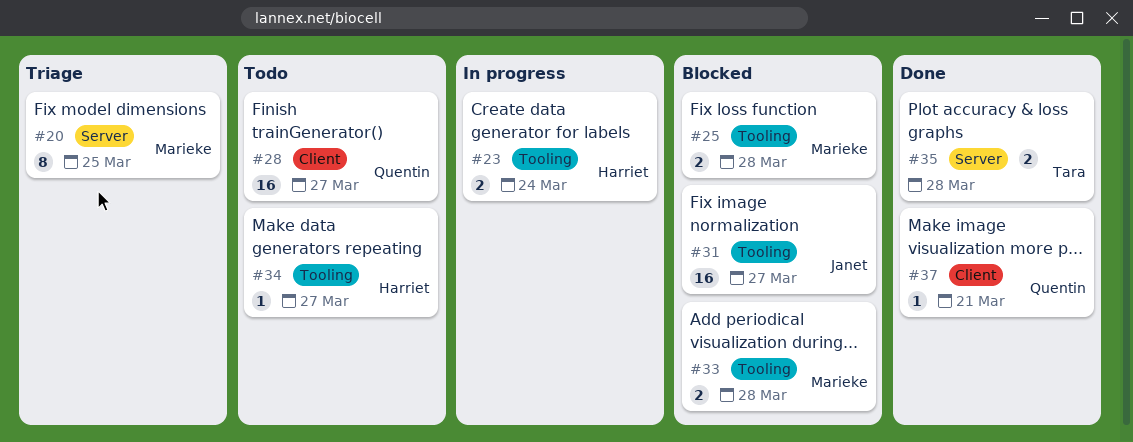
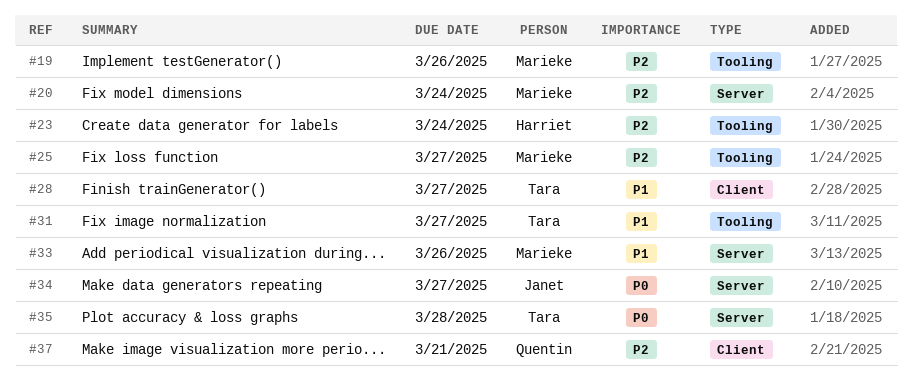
#19: none -> present
#20, due: Mar 25 -> Mar 24
#25, due: Mar 28 -> Mar 27
#28, owner: Quentin -> Tara
#31, owner: Janet -> Tara
#33, label: Tooling -> Server
#33, due: Mar 28 -> Mar 26
#34, owner: Harriet -> Janet
#34, label: Tooling -> Server

